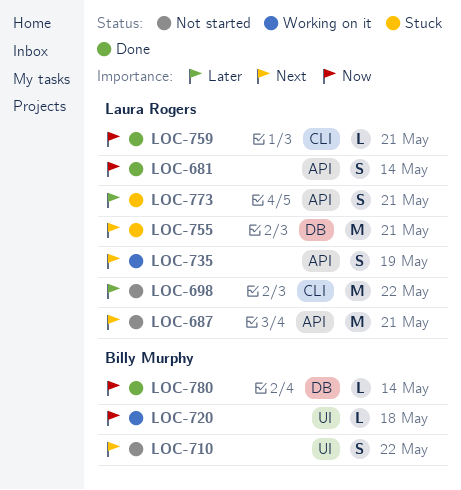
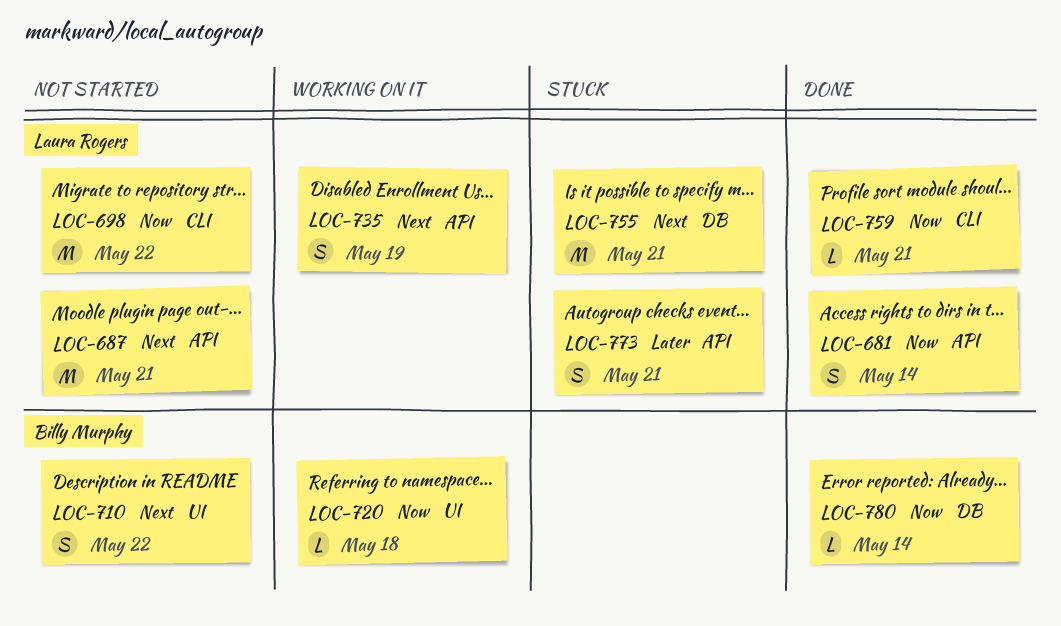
LOC-698, priority: Later -> Now

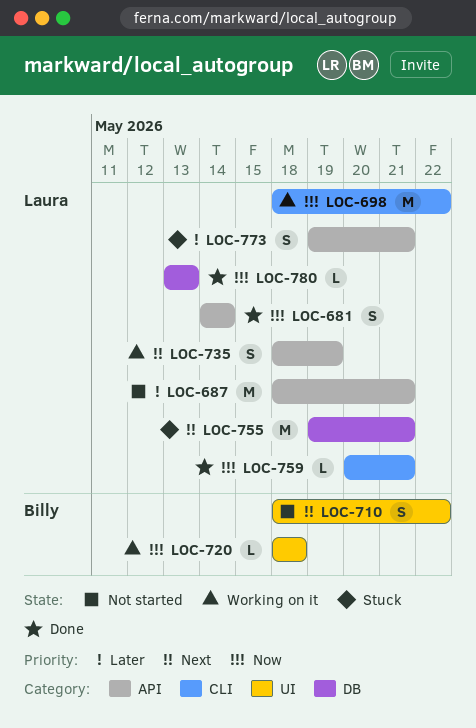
LOC-687, priority: Next -> Later
LOC-698, status: Not started -> Working on it
LOC-780, owner: Billy Murphy -> Laura Rogers
LOC-780, due: May 14 -> May 13

